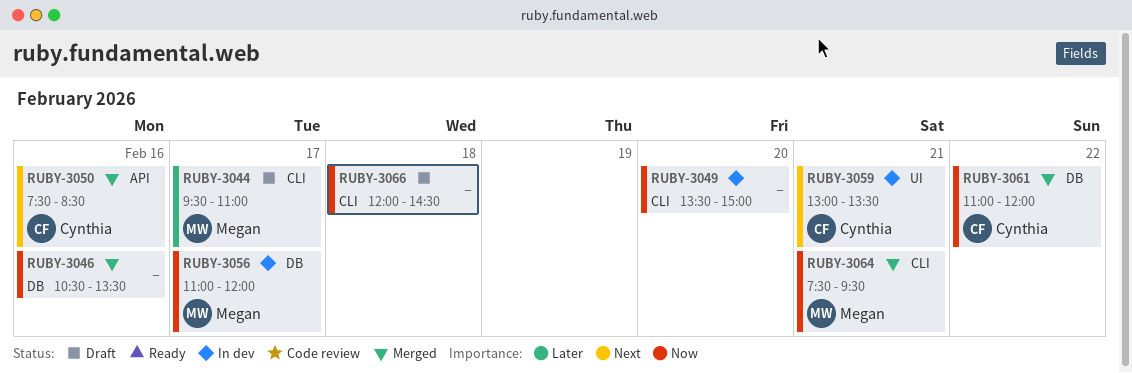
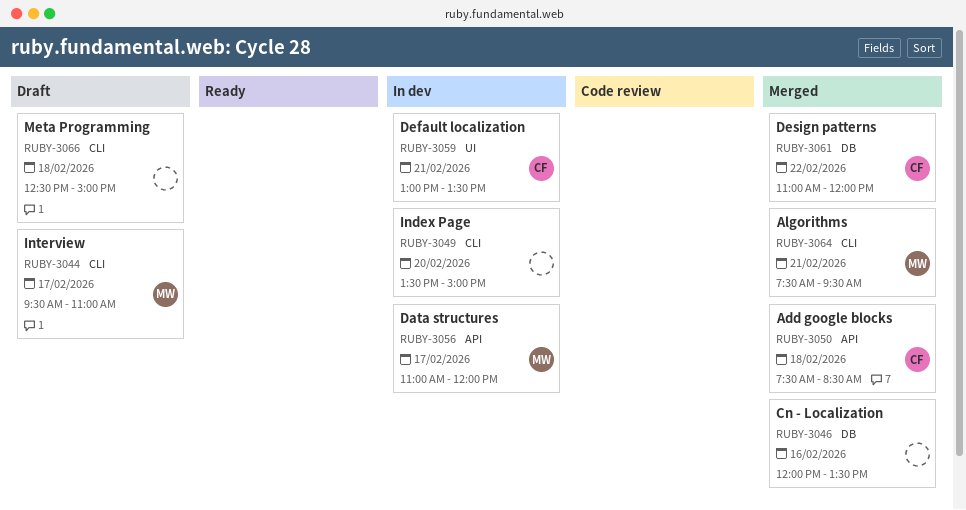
RUBY-3046, begins: 10:30 -> 12:00
RUBY-3050, day: Feb 16 -> Feb 18
RUBY-3056, label: DB -> API
RUBY-3066, begins: 12:00 -> 12:30
RUBY-3066, ends: 14:30 -> 15:00

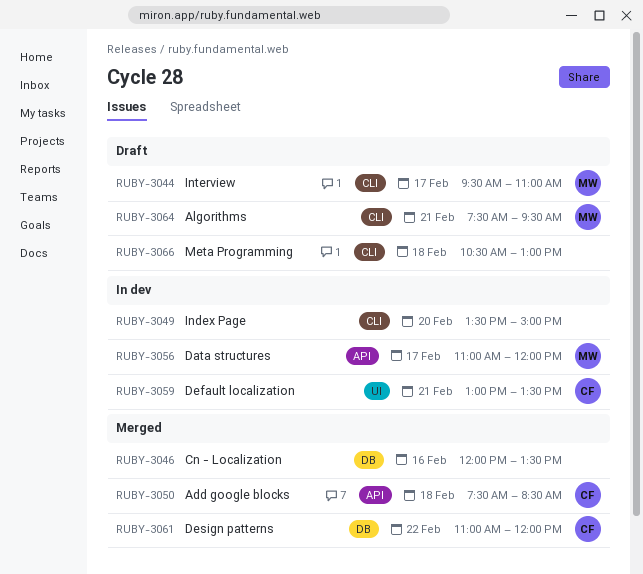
RUBY-3064, status: Merged -> Draft
RUBY-3066, begins: 12:30 -> 10:30
RUBY-3066, ends: 15:00 -> 13:00

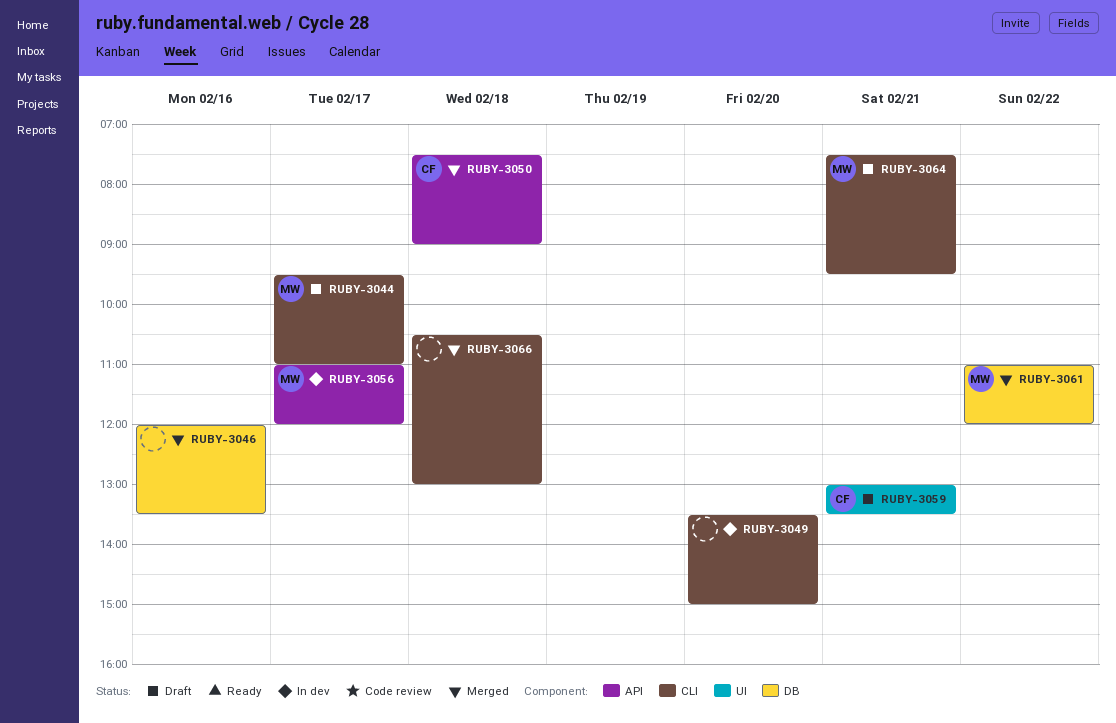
RUBY-3050, ends: 08:30 -> 09:00
RUBY-3059, status: In dev -> Draft
RUBY-3061, owner: CF -> MW
RUBY-3066, status: Draft -> Merged

